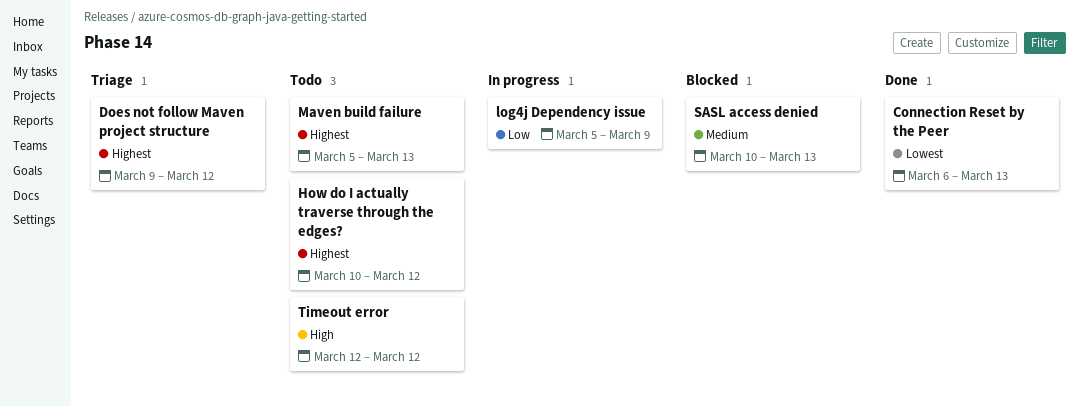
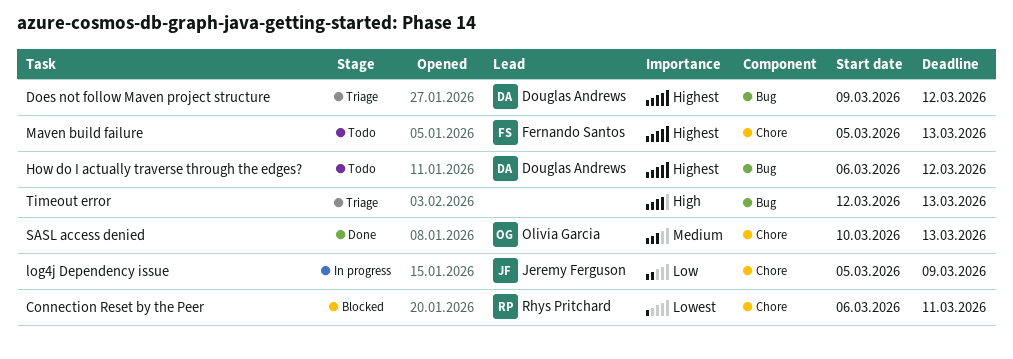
Connection Reset by the Peer, status: Done -> Blocked
Connection Reset by the Peer, due: Mar 13 -> Mar 11
How do I actually traverse through the edges?, start: Mar 10 -> Mar 6
SASL access denied, status: Blocked -> Done
Timeout error, status: Todo -> Triage
Timeout error, due: Mar 12 -> Mar 13

